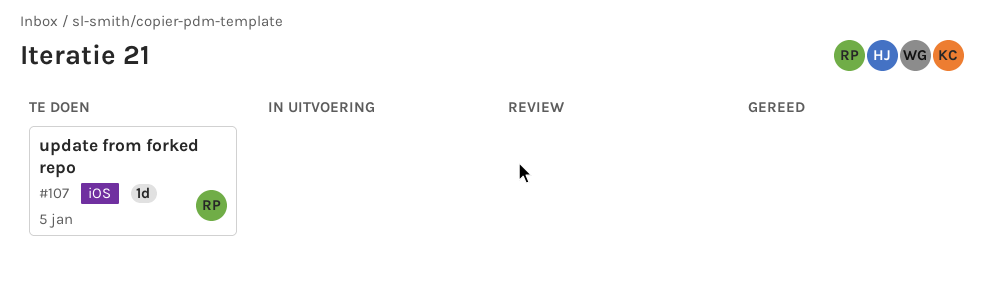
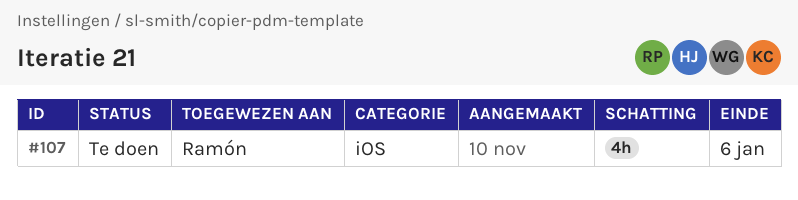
#107, estimate: 1d -> 4h
#107, due: Jan 5 -> Jan 6

